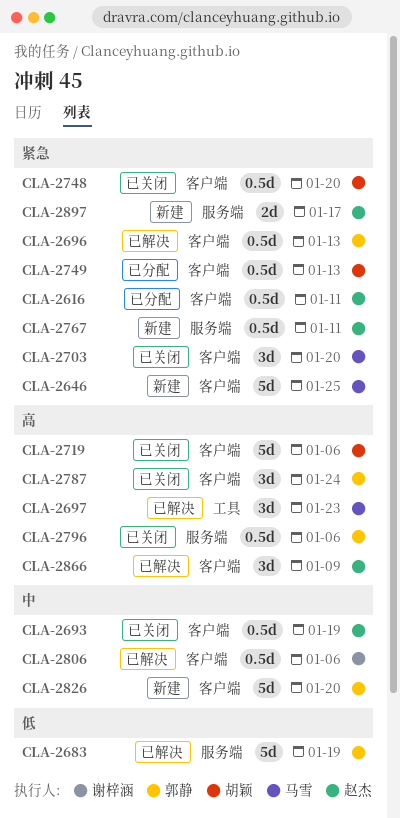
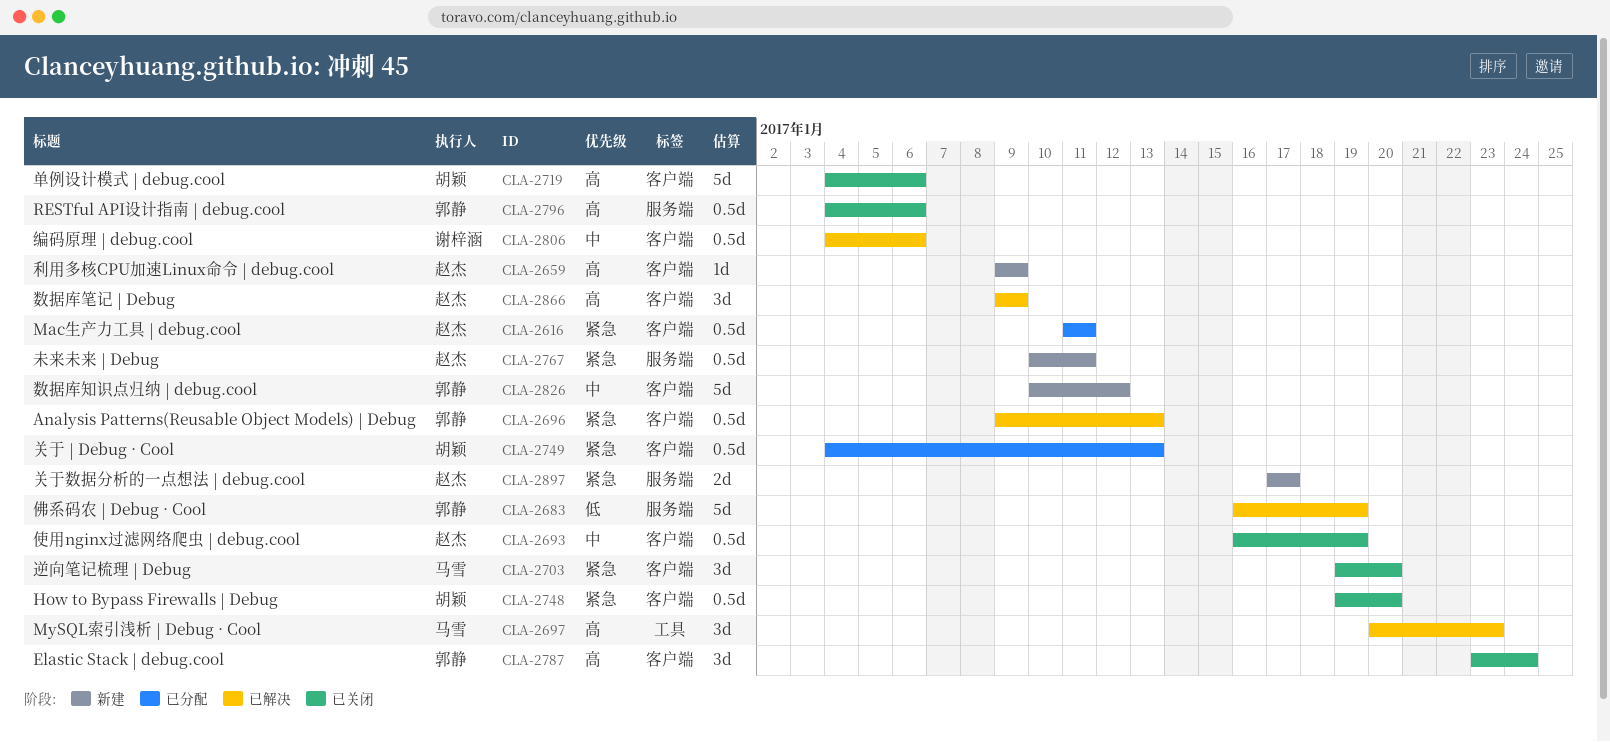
CLA-2646: present -> none
CLA-2659: none -> present
CLA-2826, due: Jan 20 -> Jan 12

